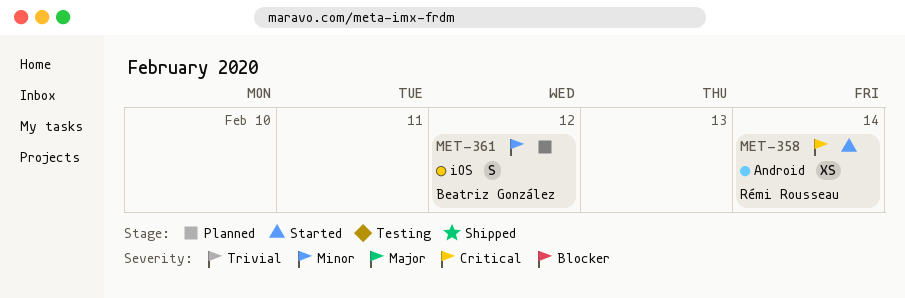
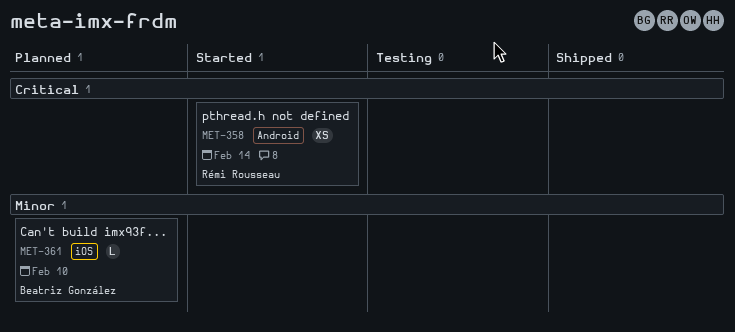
MET-361, estimate: S -> L
MET-361, due: Feb 12 -> Feb 10

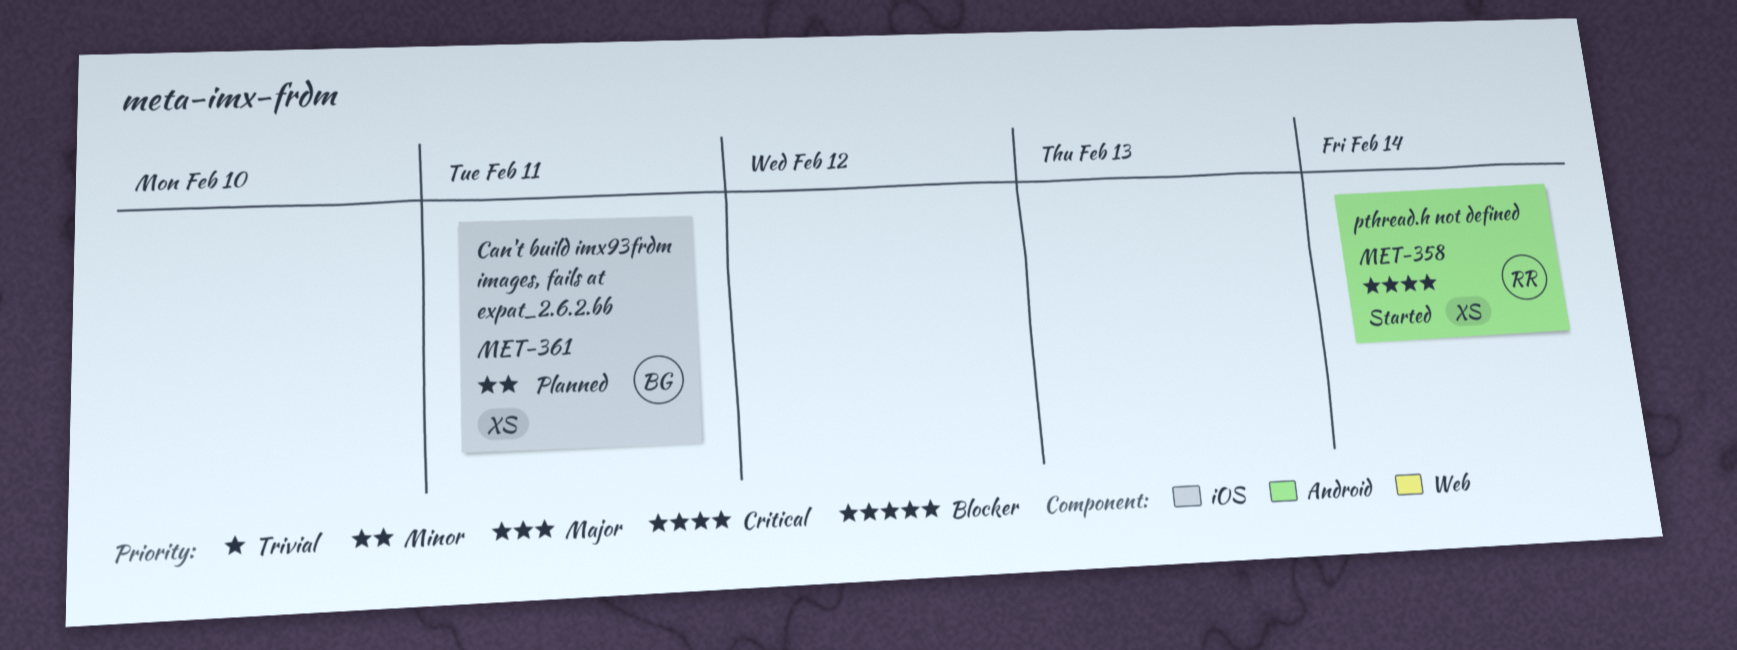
MET-361, estimate: L -> XS
MET-361, due: Feb 10 -> Feb 11

